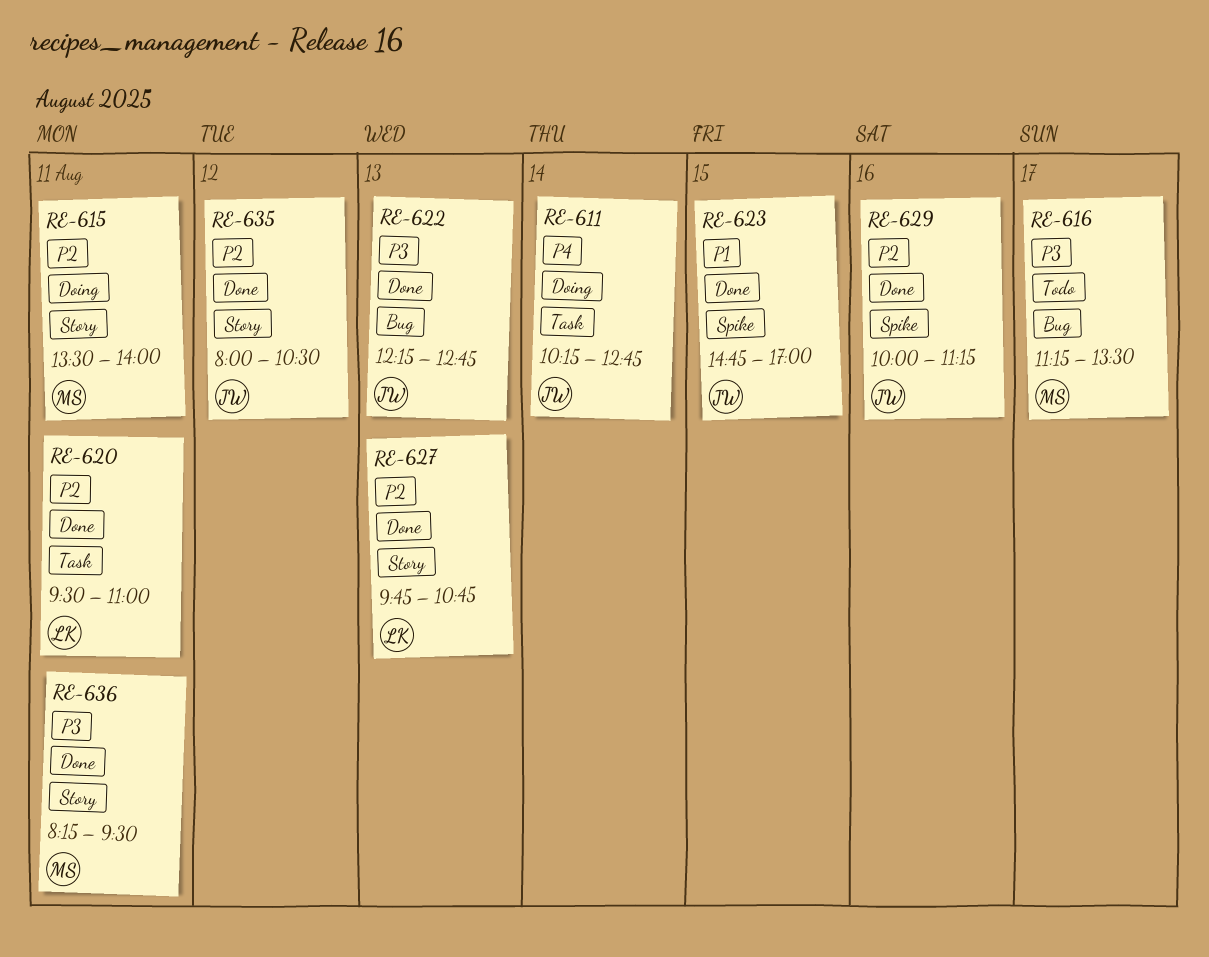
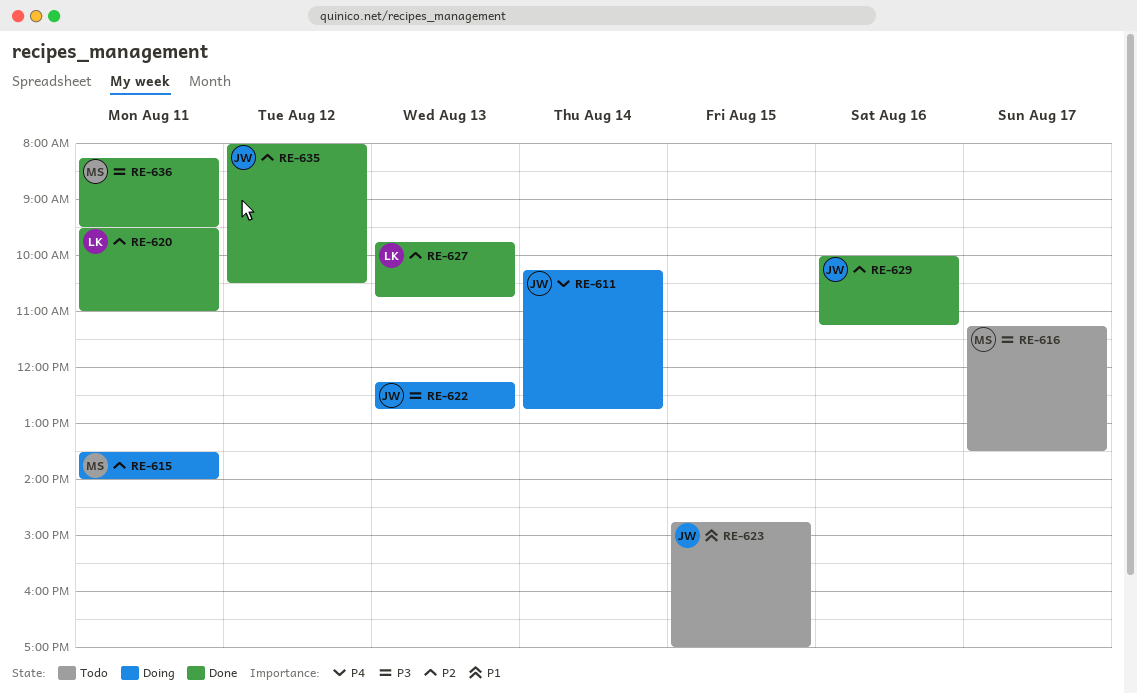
RE-622, status: Done -> Doing
RE-623, status: Done -> Todo

